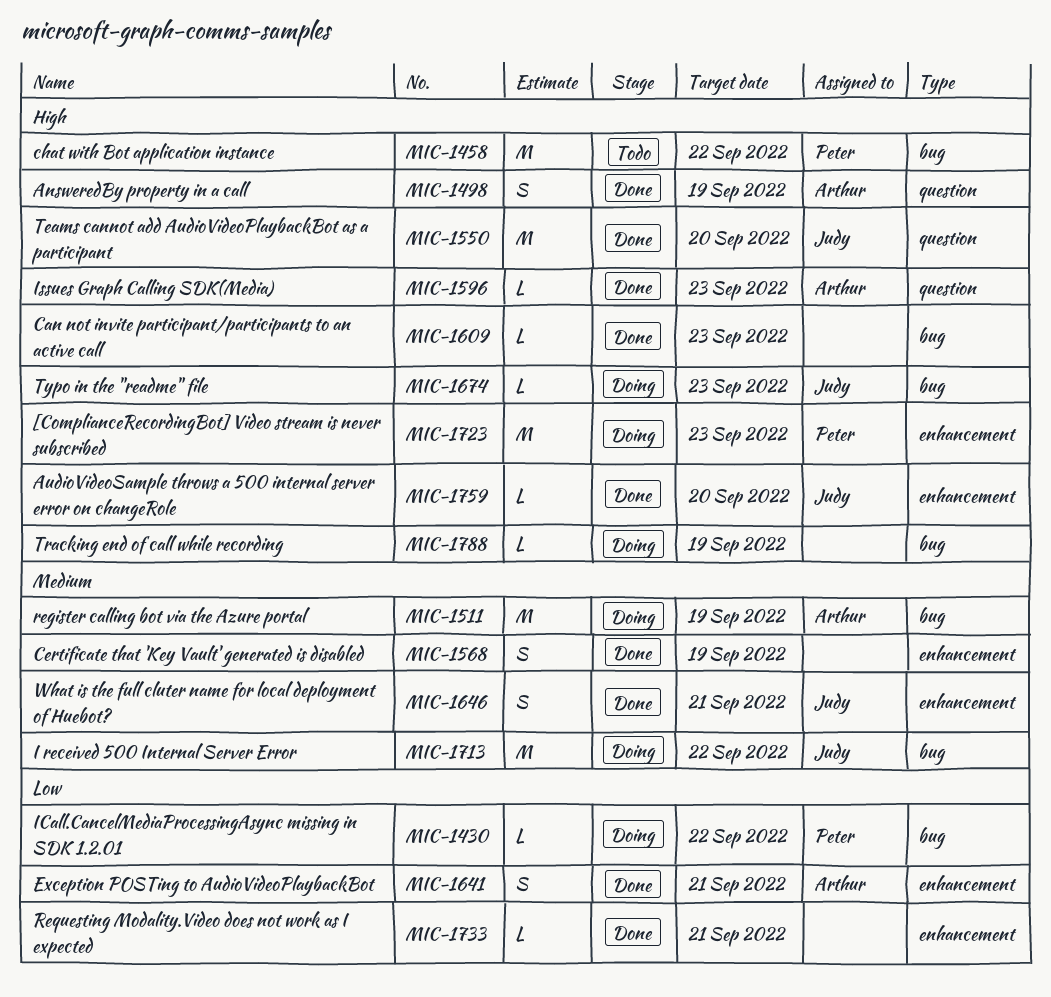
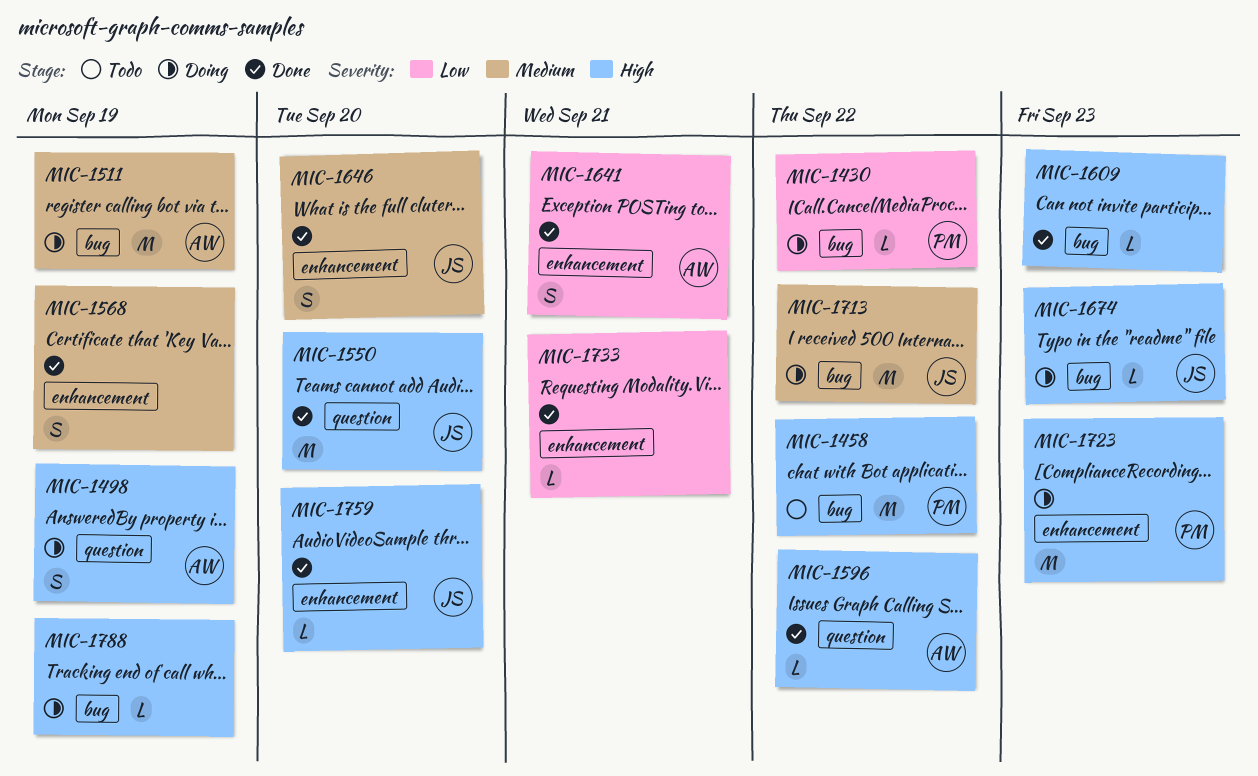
MIC-1498, status: Done -> Doing
MIC-1596, due: Sep 23 -> Sep 22
MIC-1646, due: Sep 21 -> Sep 20

